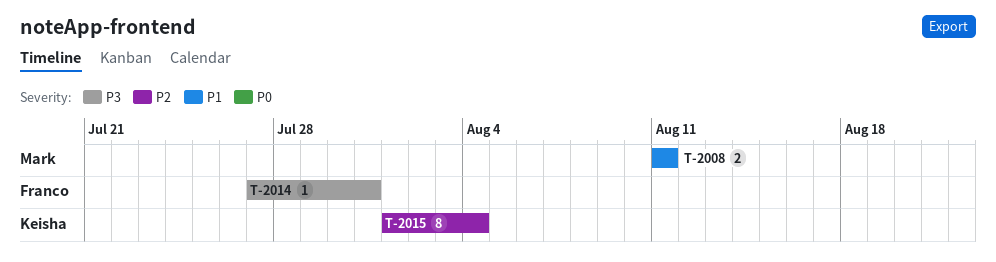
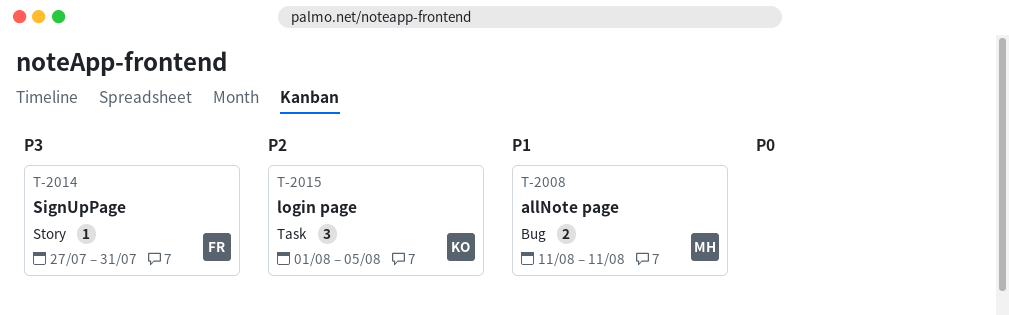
T-2015, estimate: 8 -> 3
T-2015, due: Aug 4 -> Aug 5

